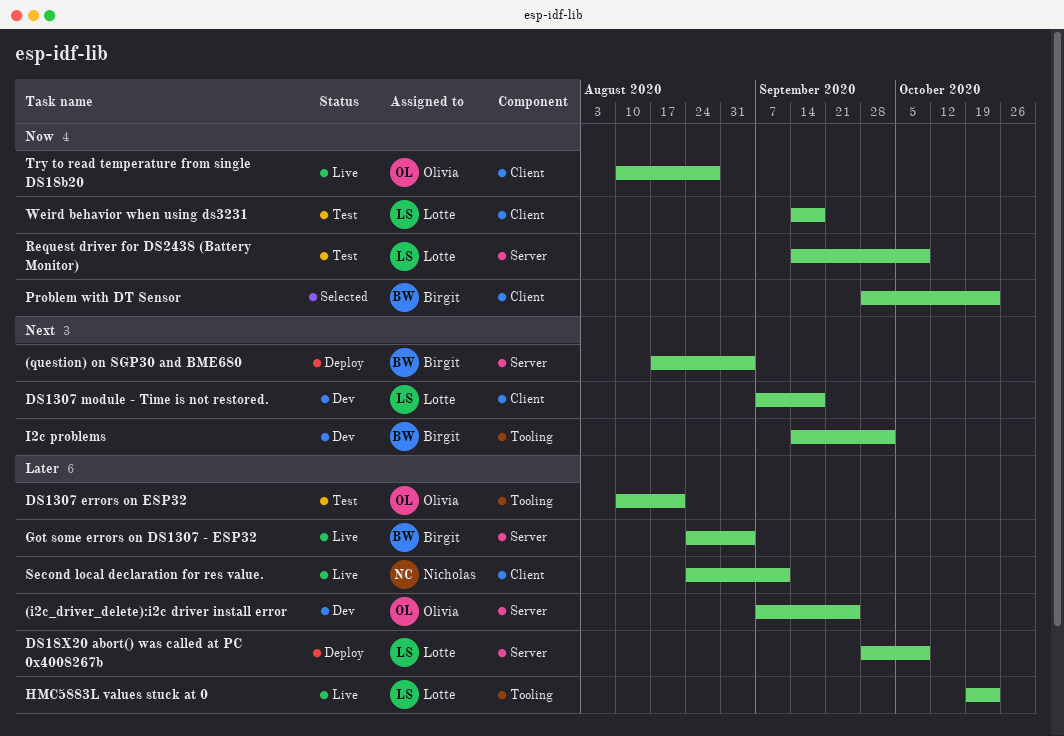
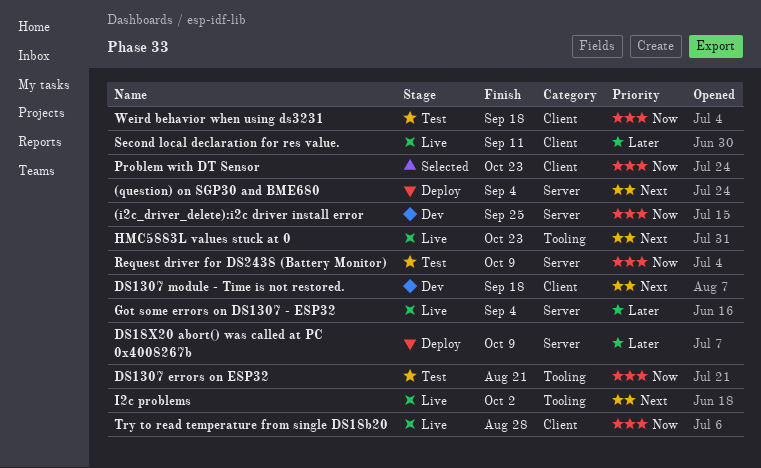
(i2c_driver_delete):i2c driver install error, priority: Later -> Now
DS1307 errors on ESP32, priority: Later -> Now
HMC5883L values stuck at 0, priority: Later -> Next
I2c problems, status: Dev -> Live

